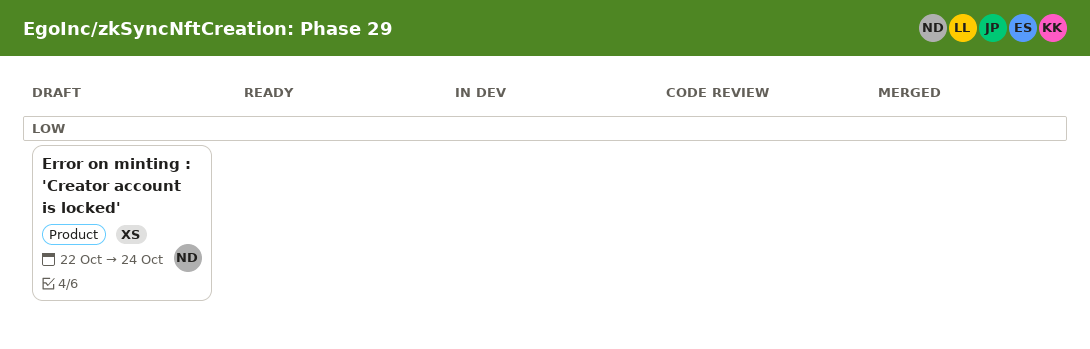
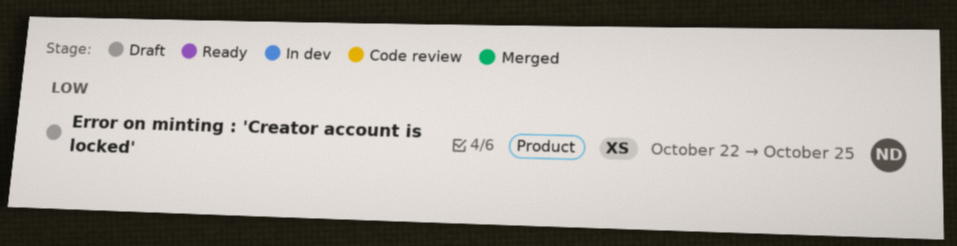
Error on minting : 'Creator account is locked', due: Oct 24 -> Oct 25

